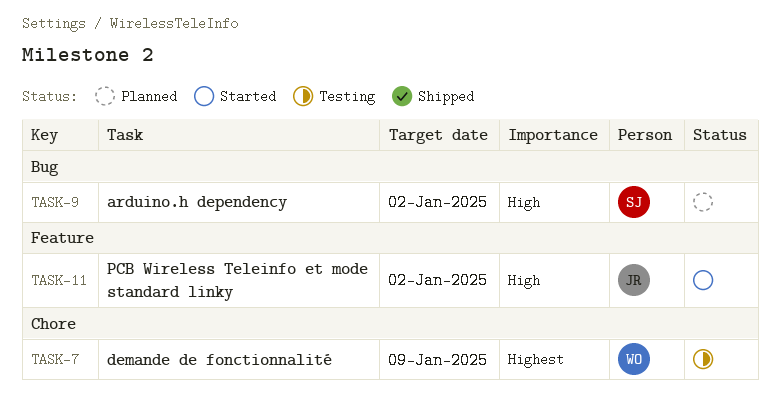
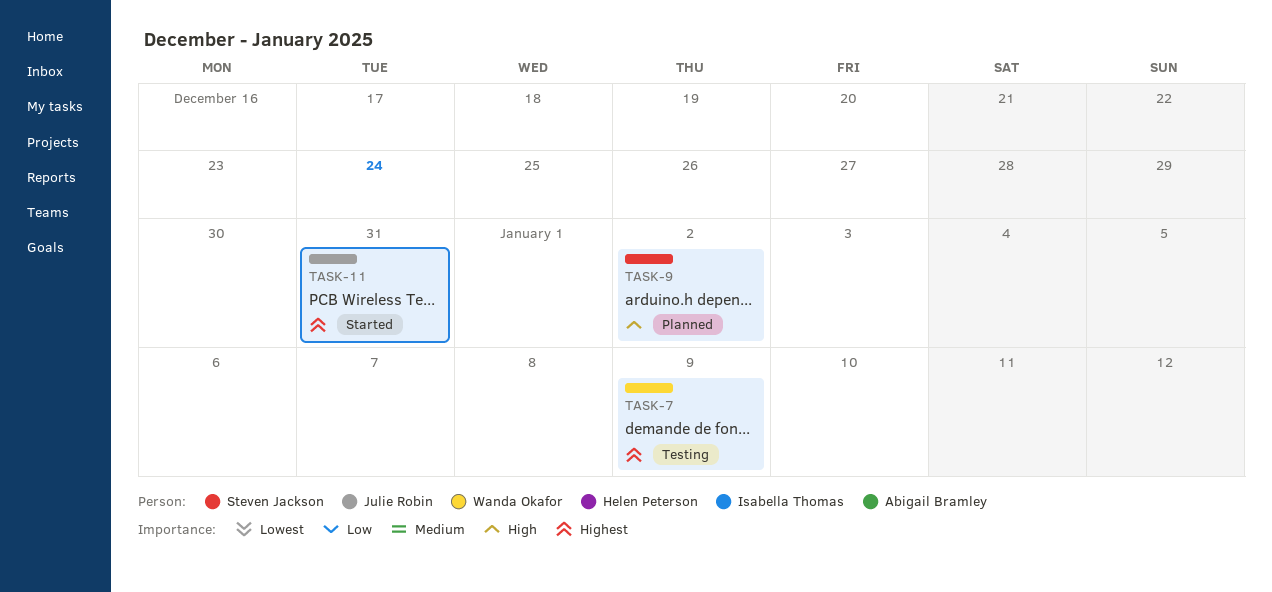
TASK-11, priority: High -> Highest
TASK-11, due: Jan 2 -> Dec 31

